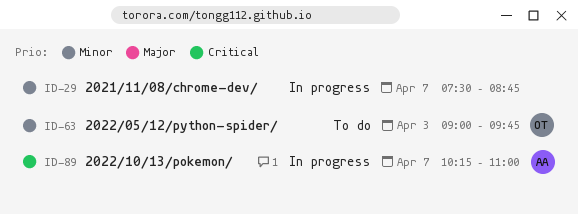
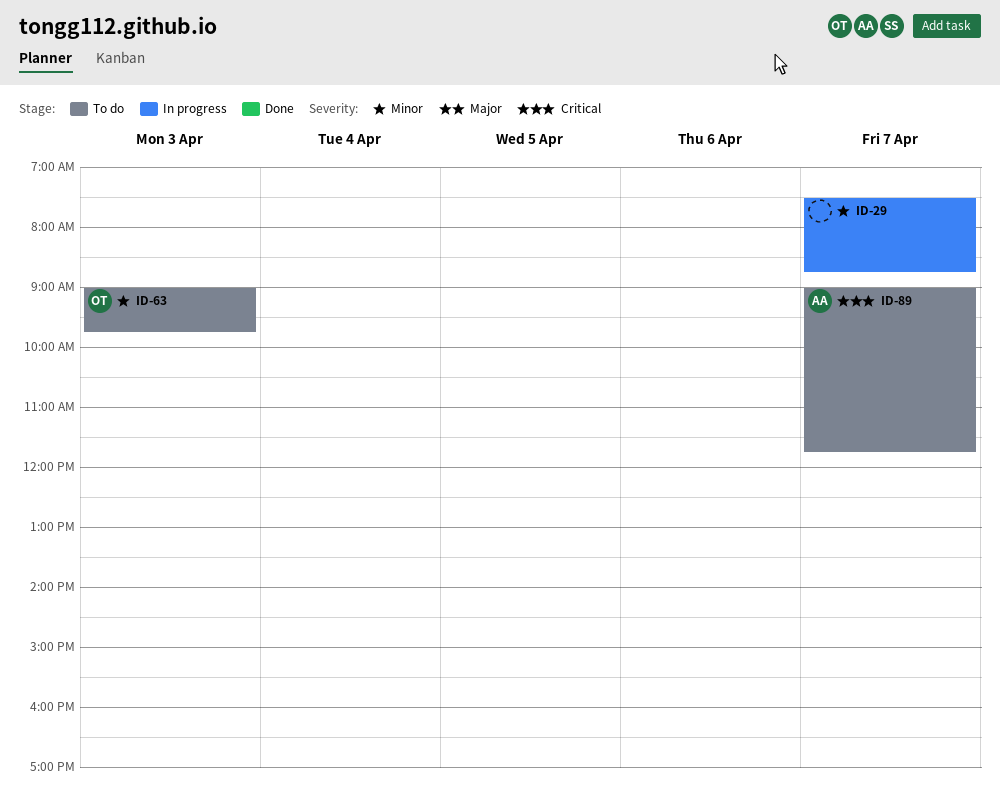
ID-89, status: In progress -> To do
ID-89, begins: 10:15 -> 09:00
ID-89, ends: 11:00 -> 11:45

